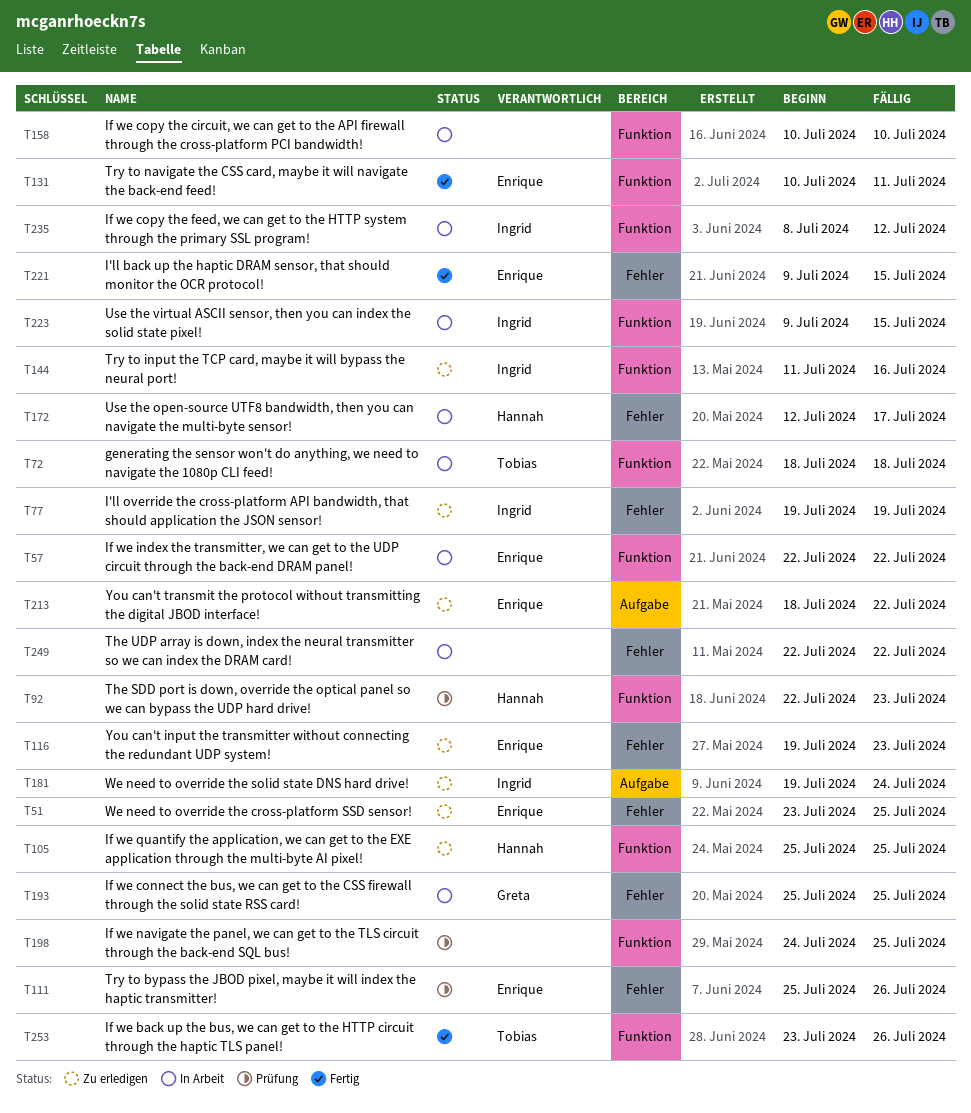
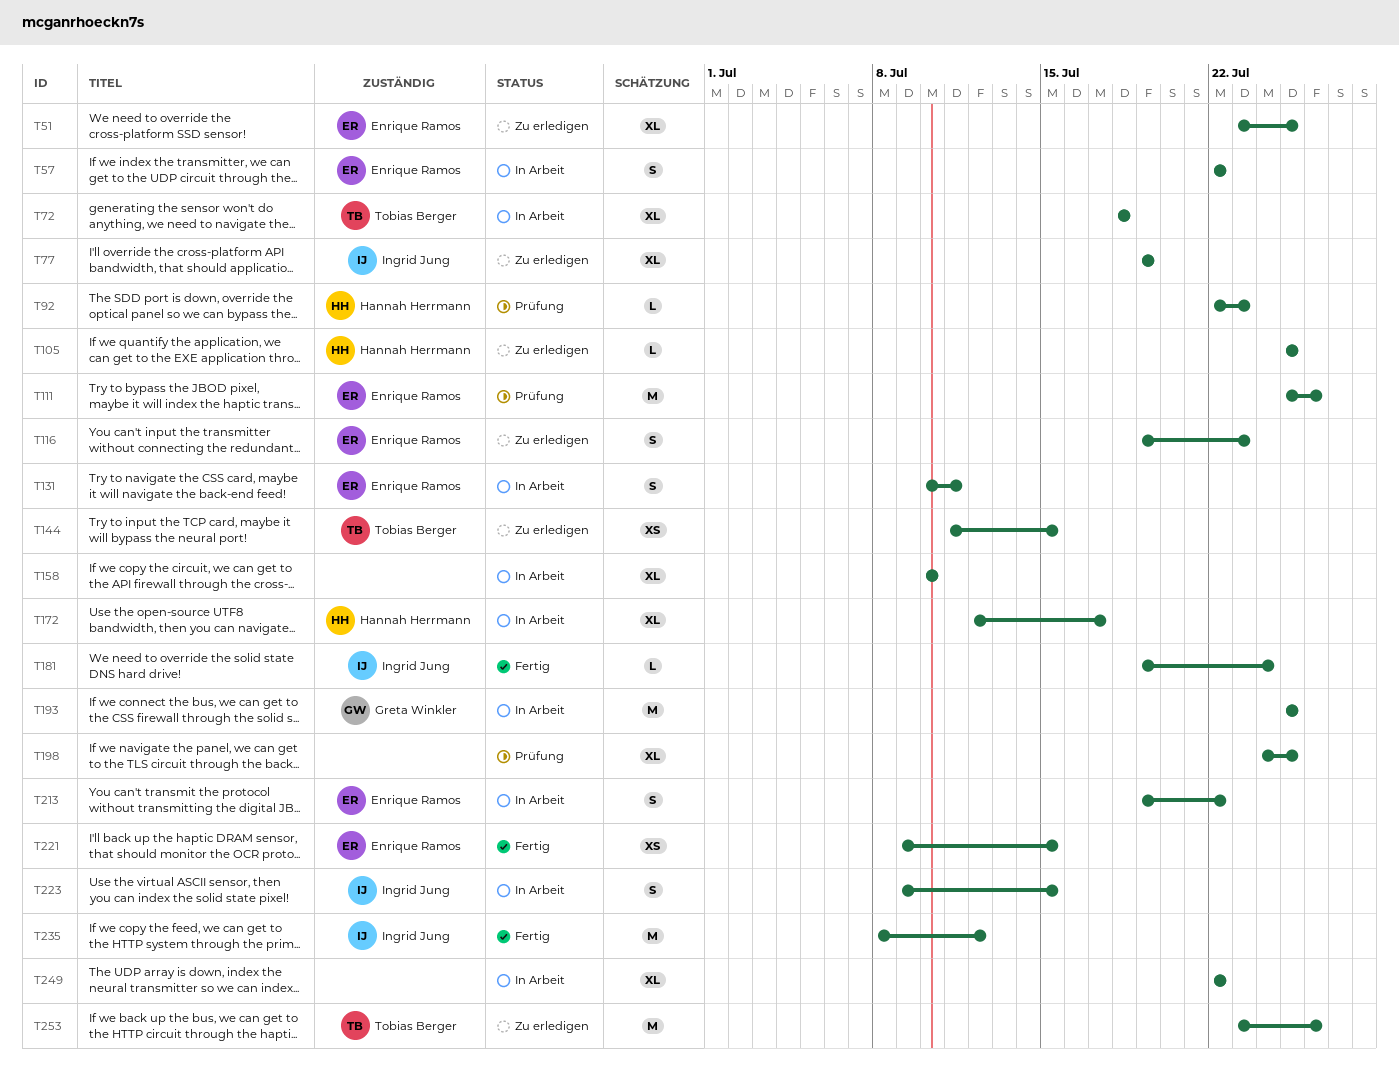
T131, status: Fertig -> In Arbeit
T144, owner: Ingrid Jung -> Tobias Berger
T144, due: Jul 16 -> Jul 15
T181, status: Zu erledigen -> Fertig
T213, status: Zu erledigen -> In Arbeit
T213, start: Jul 18 -> Jul 19
T235, status: In Arbeit -> Fertig
T253, status: Fertig -> Zu erledigen

